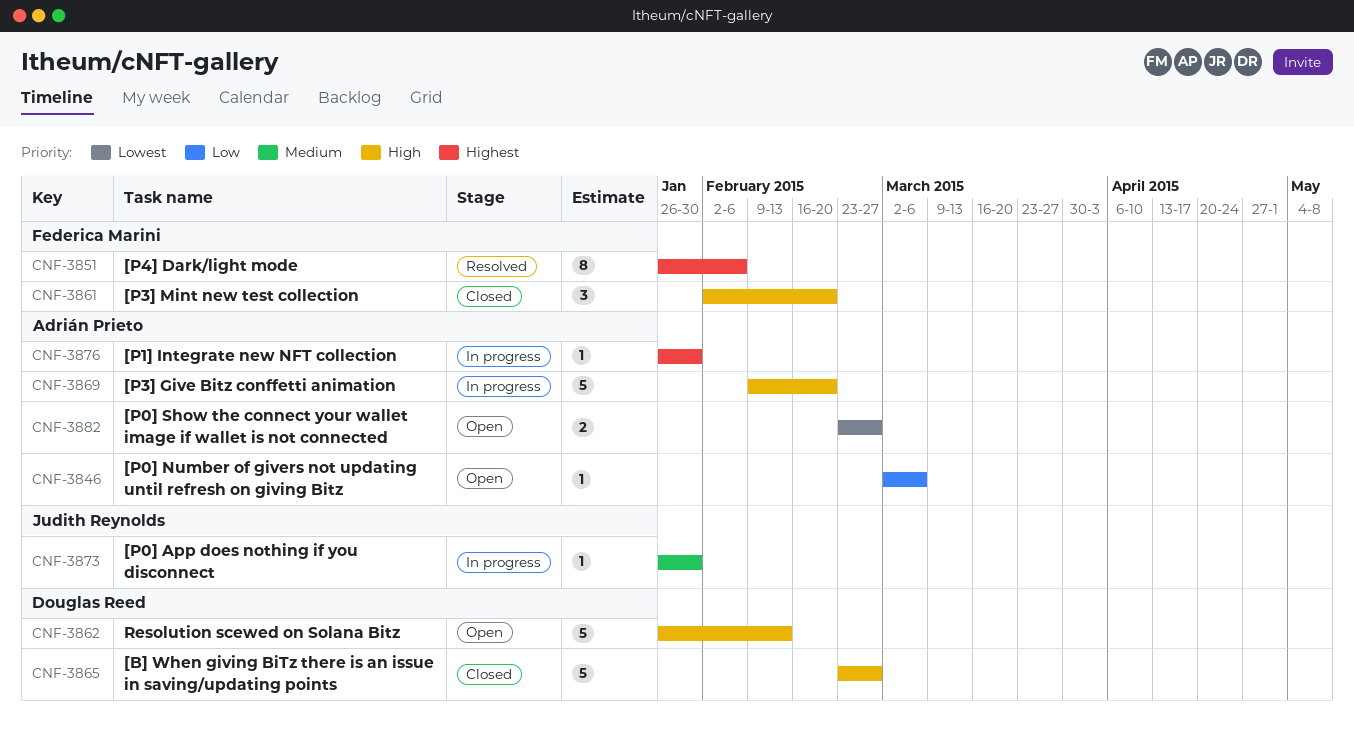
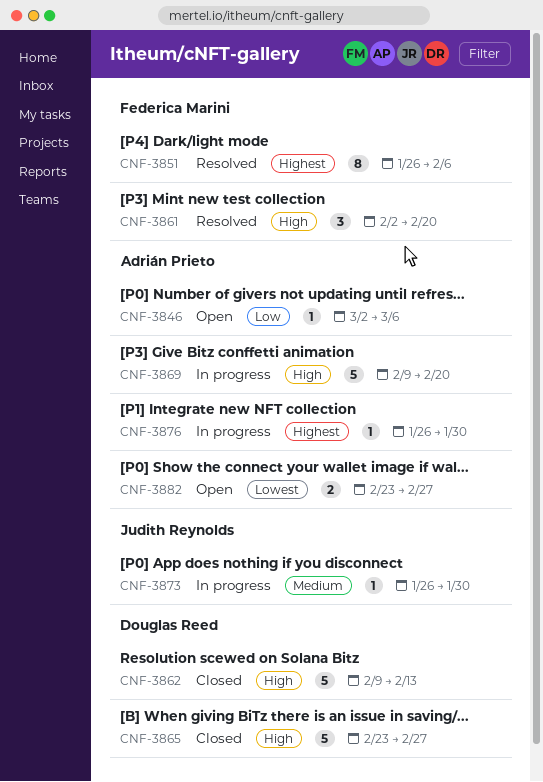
CNF-3861, status: Closed -> Resolved
CNF-3862, status: Open -> Closed
CNF-3862, start: Jan 26 -> Feb 9

